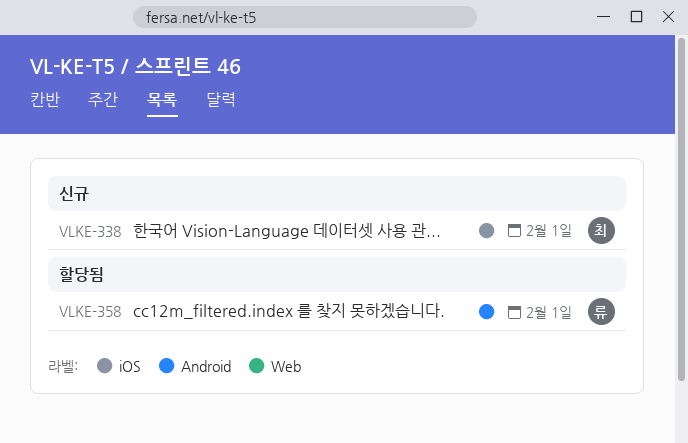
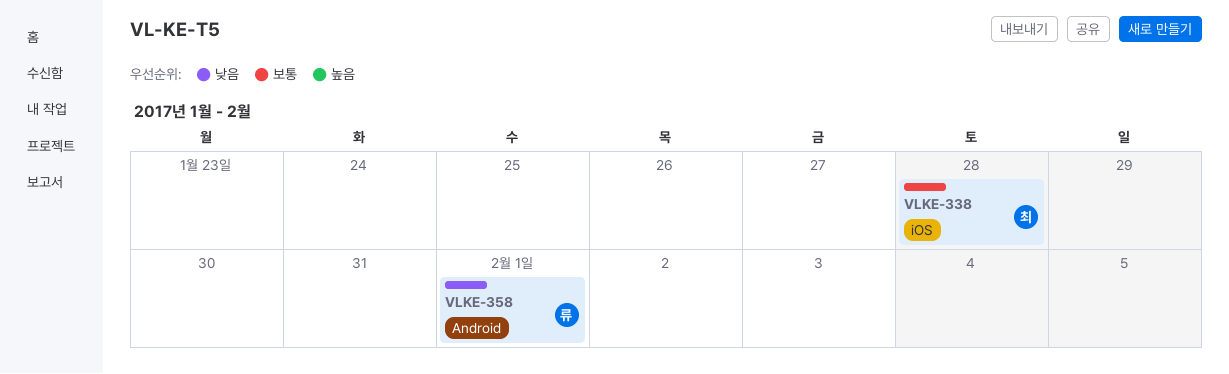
VLKE-338, due: Feb 1 -> Jan 28

